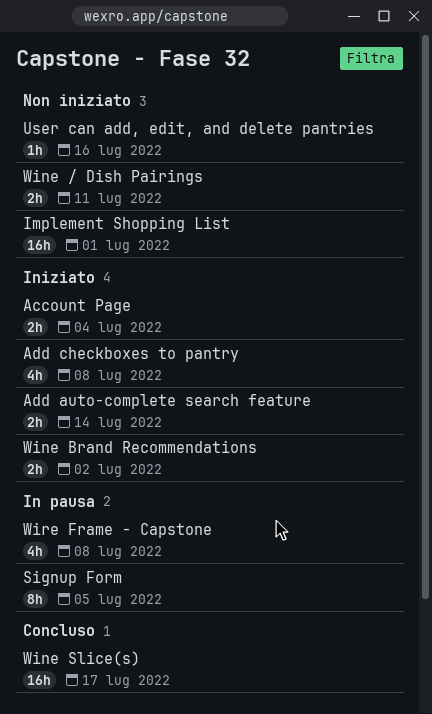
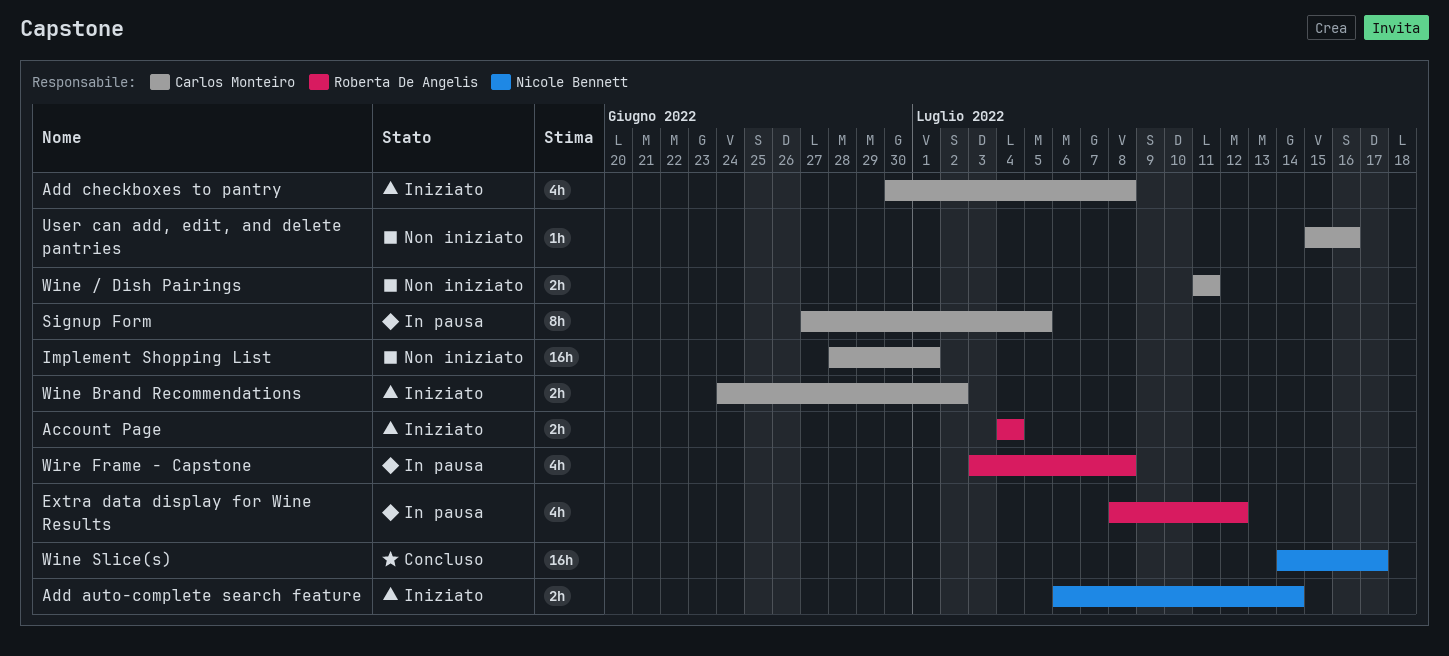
Extra data display for Wine Results: none -> present

